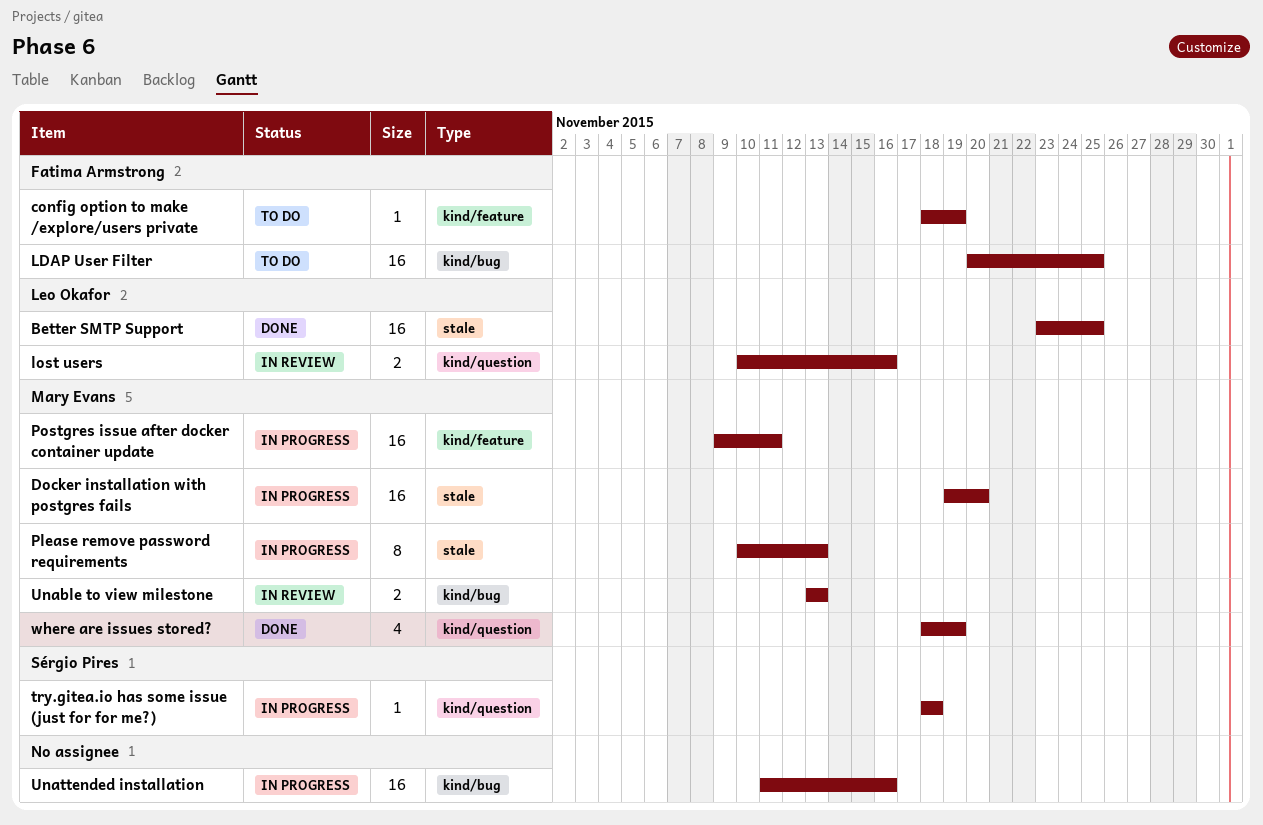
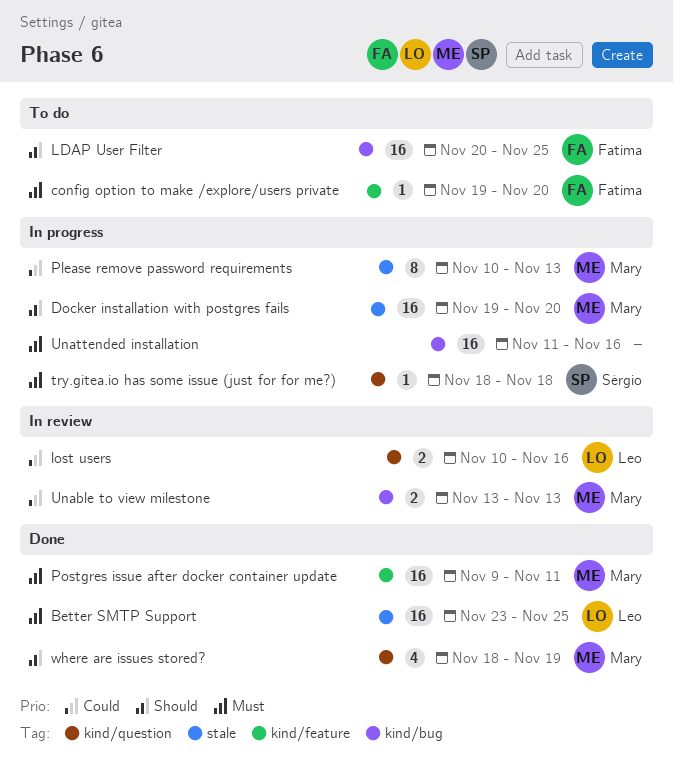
config option to make /explore/users private, start: Nov 18 -> Nov 19
config option to make /explore/users private, due: Nov 19 -> Nov 20
Postgres issue after docker container update, status: In progress -> Done

